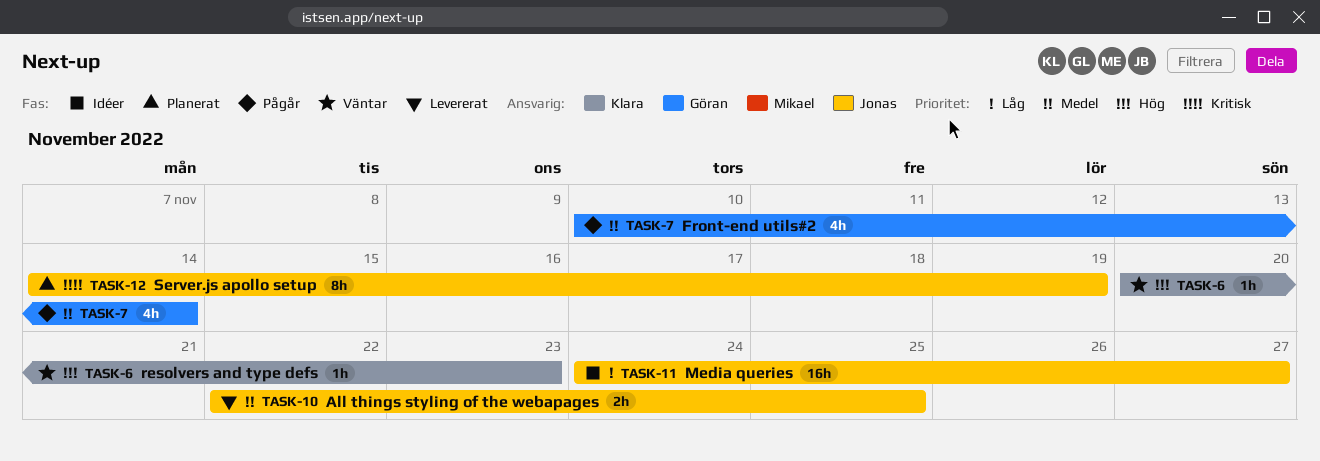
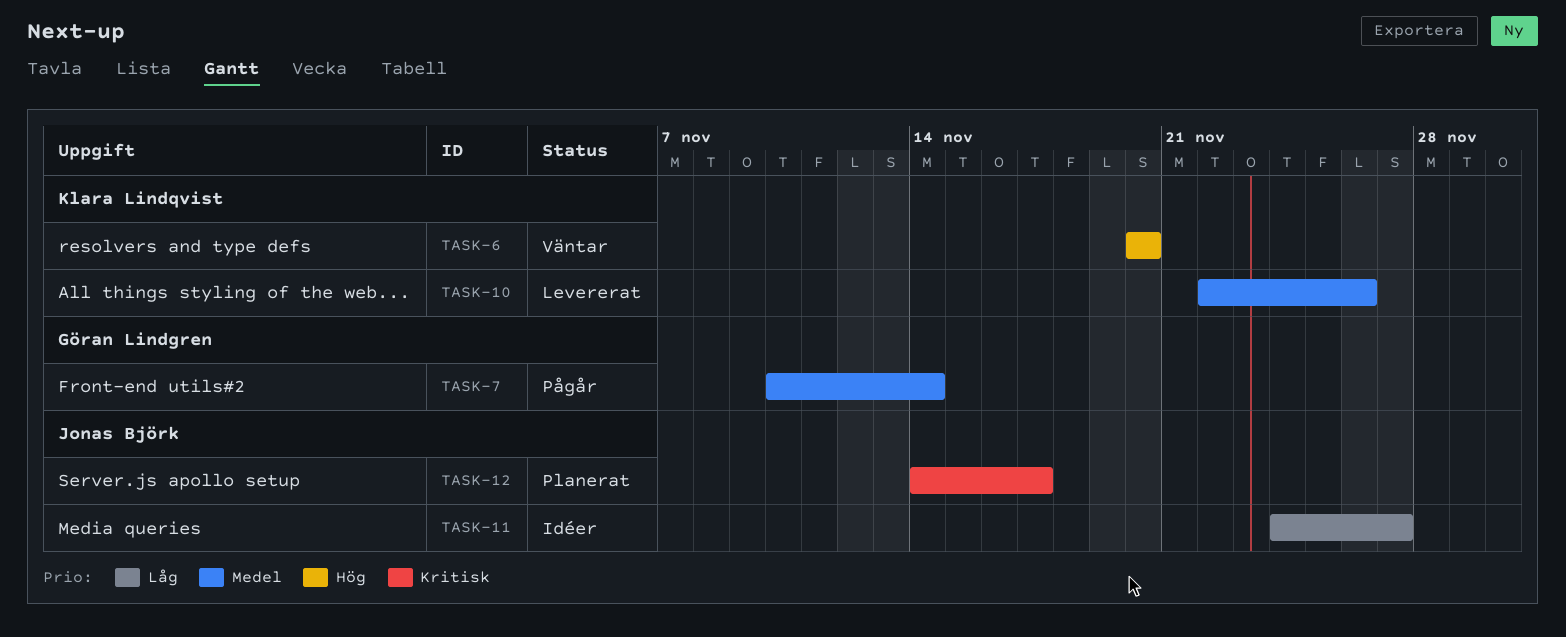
TASK-6, due: Nov 23 -> Nov 20
TASK-10, owner: Jonas Björk -> Klara Lindqvist
TASK-10, due: Nov 25 -> Nov 26
TASK-12, due: Nov 19 -> Nov 17

